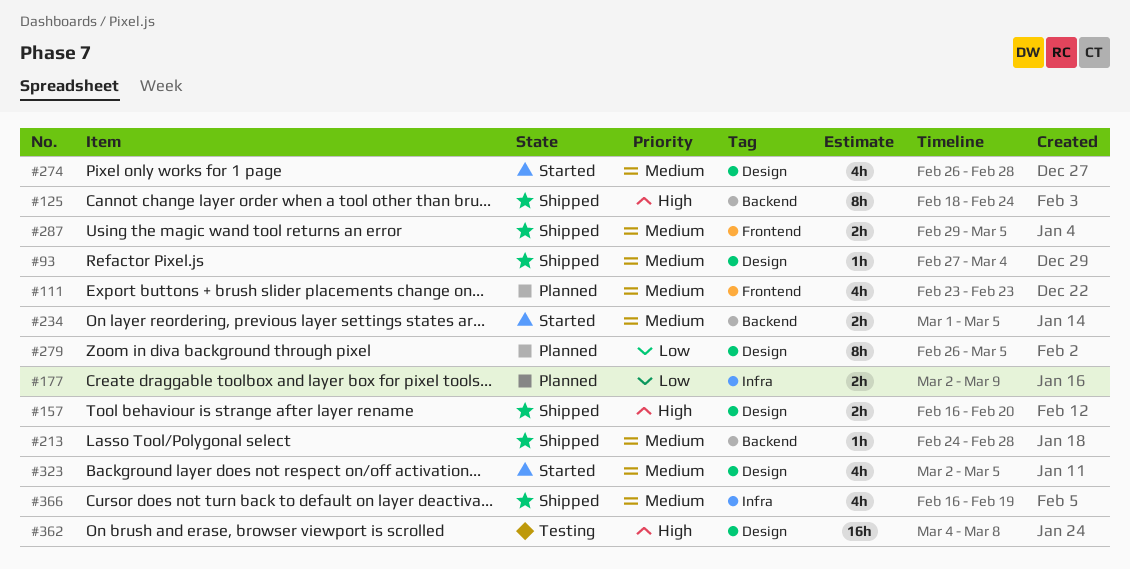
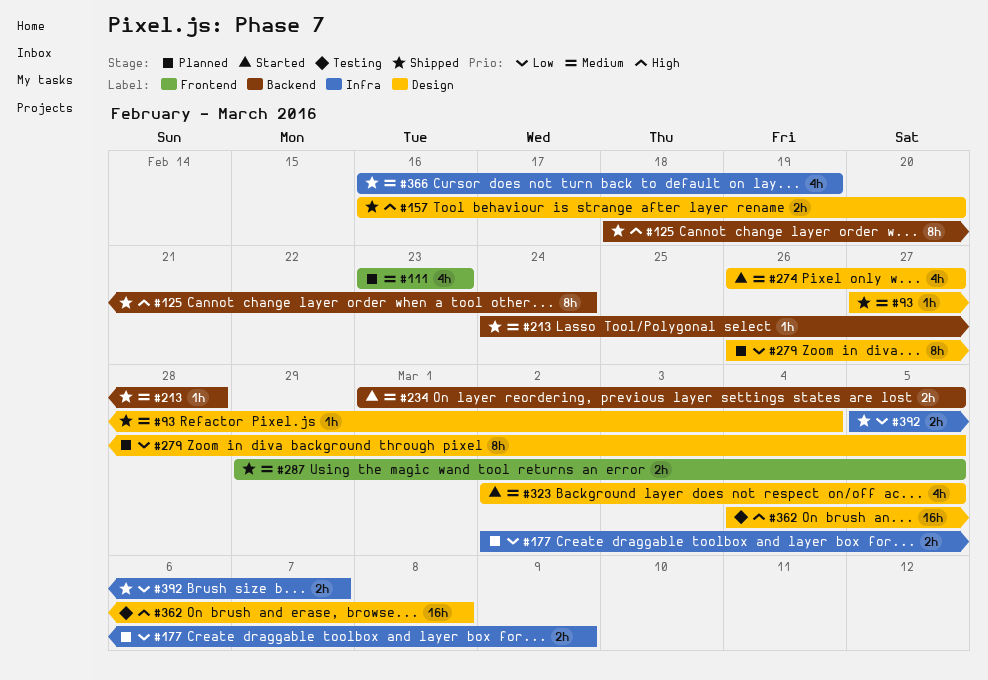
#274, due: Feb 28 -> Feb 27
#392: none -> present

